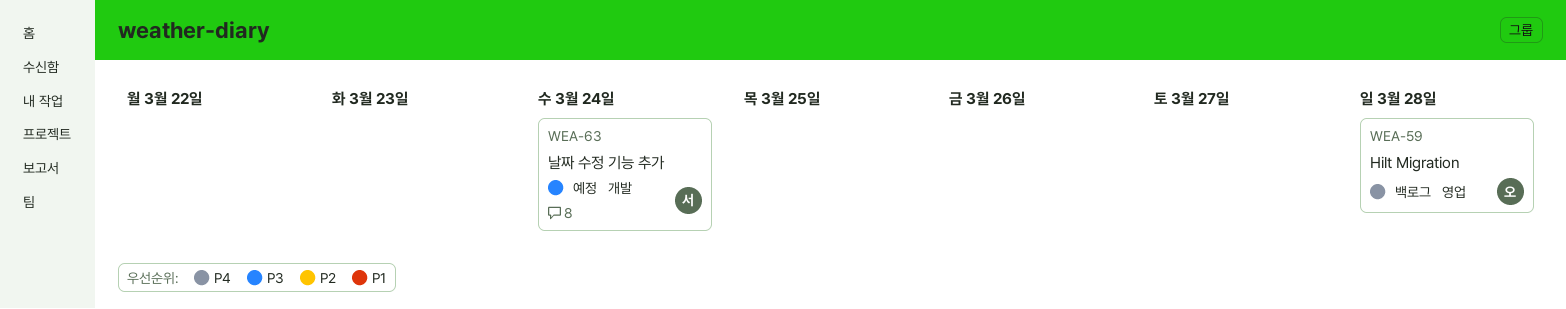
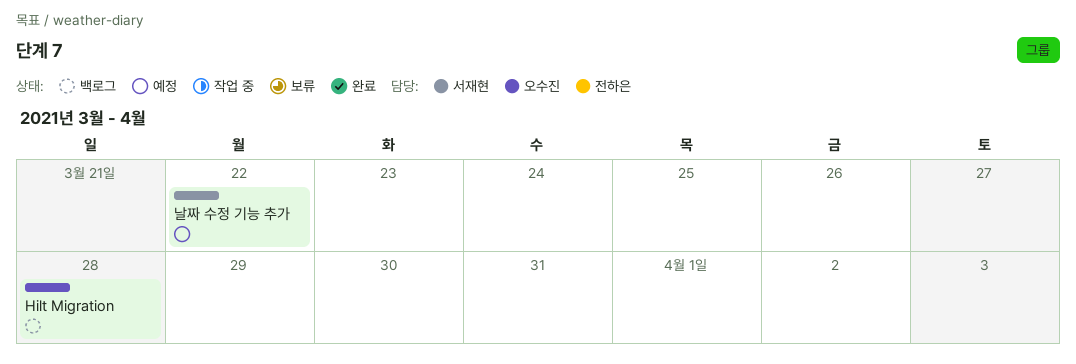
날짜 수정 기능 추가, due: Mar 24 -> Mar 22

